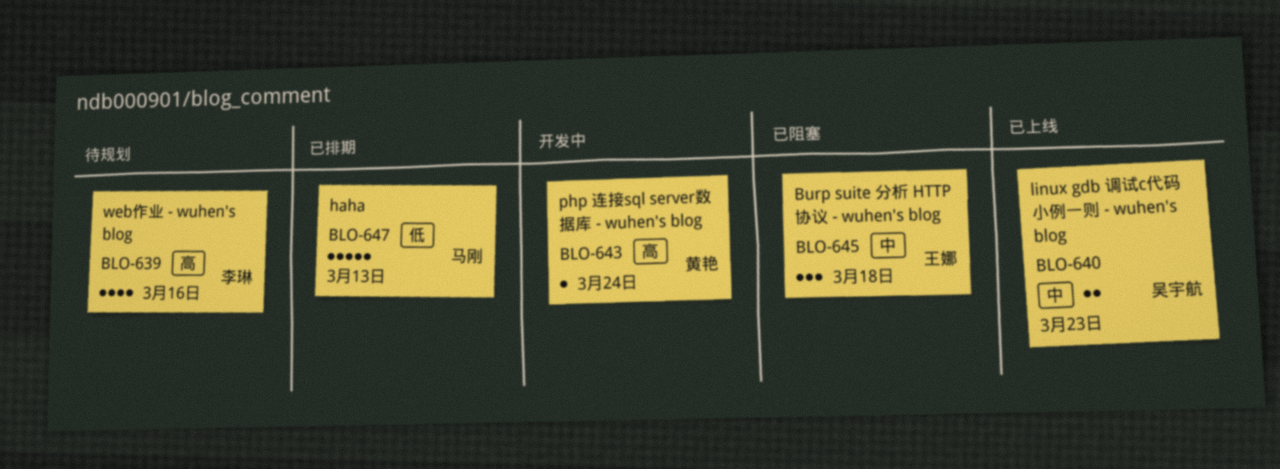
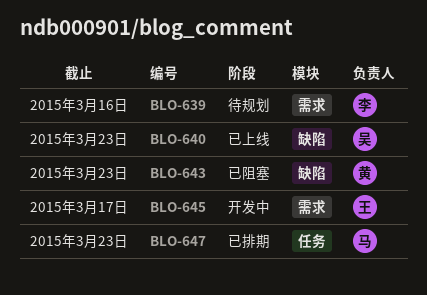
BLO-643, status: 开发中 -> 已阻塞
BLO-643, due: Mar 24 -> Mar 23
BLO-645, status: 已阻塞 -> 开发中
BLO-645, due: Mar 18 -> Mar 17
BLO-647, due: Mar 13 -> Mar 23

